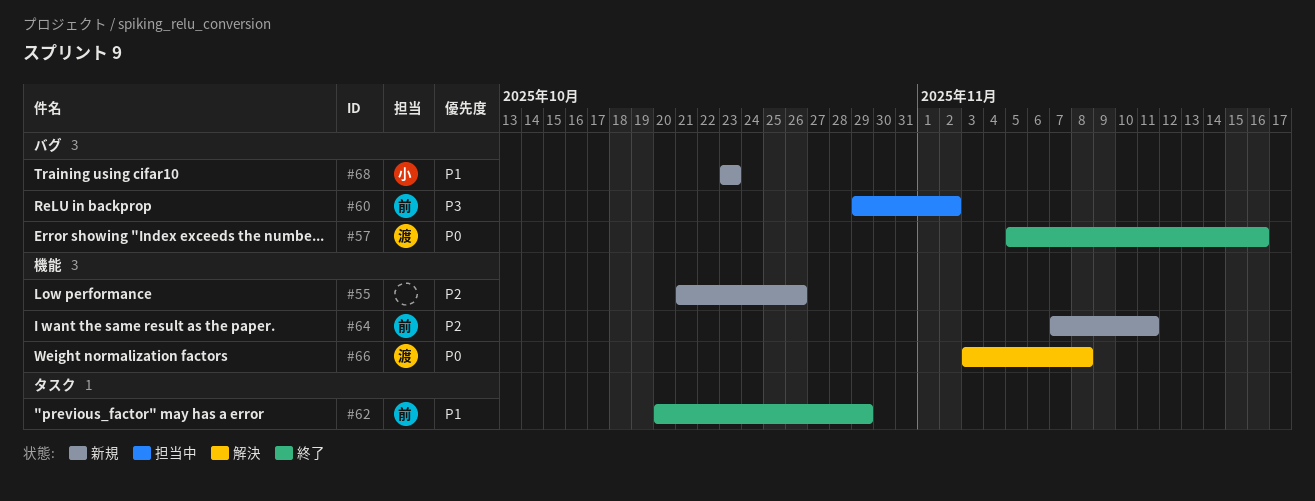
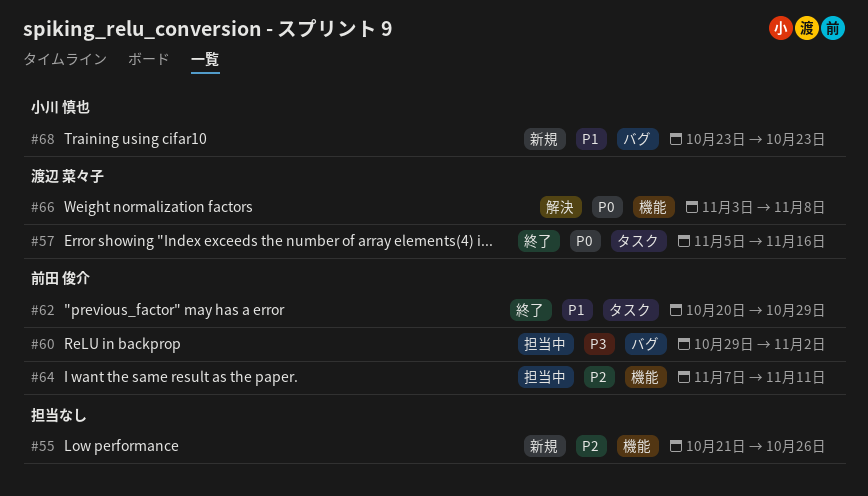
#57, label: バグ -> タスク
#64, status: 新規 -> 担当中

